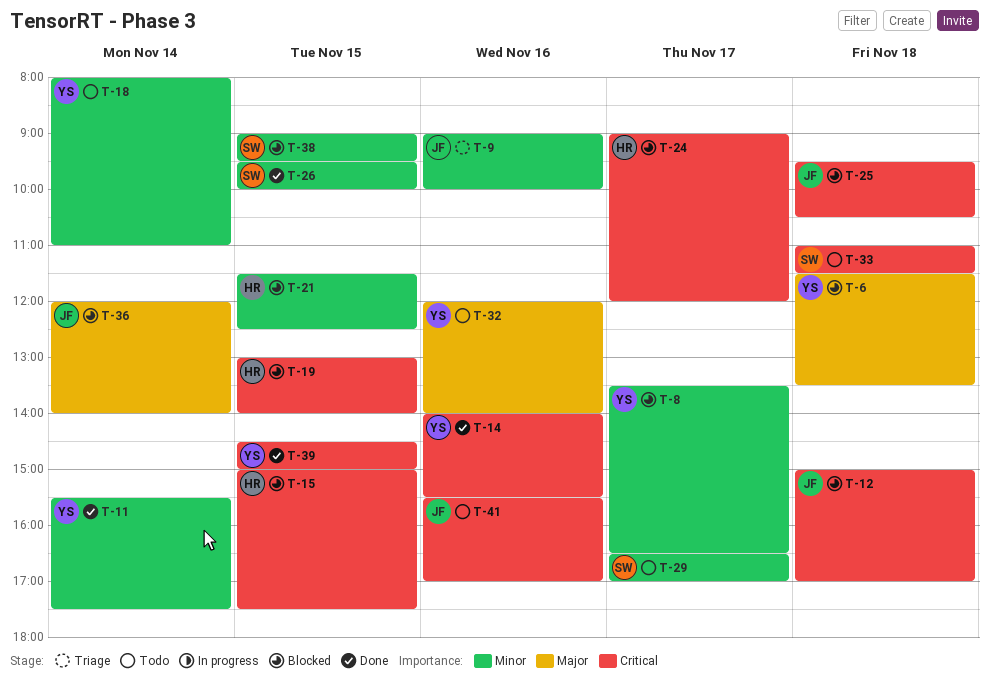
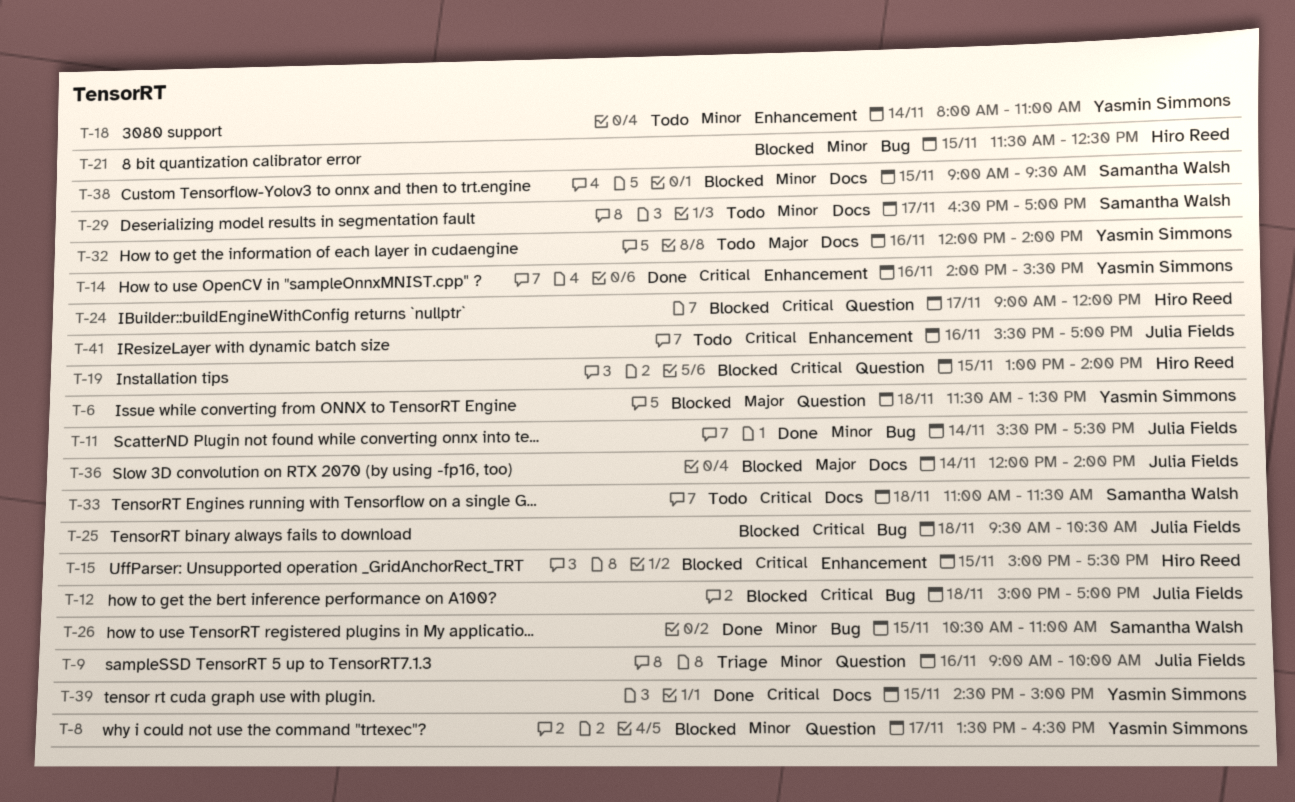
T-11, owner: Yasmin Simmons -> Julia Fields
T-26, begins: 09:30 -> 10:30
T-26, ends: 10:00 -> 11:00

